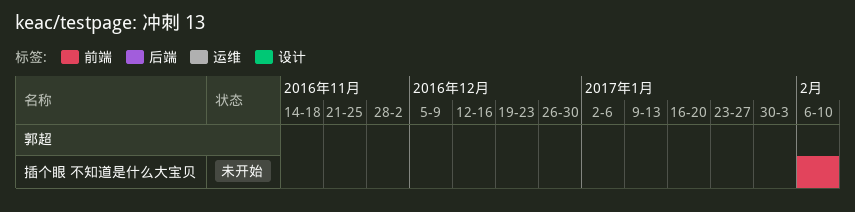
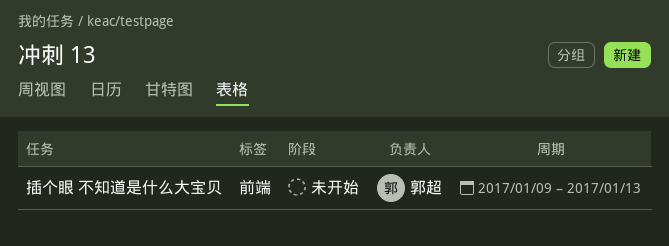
插个眼 不知道是什么大宝贝, start: Feb 6 -> Jan 9
插个眼 不知道是什么大宝贝, due: Feb 10 -> Jan 13

